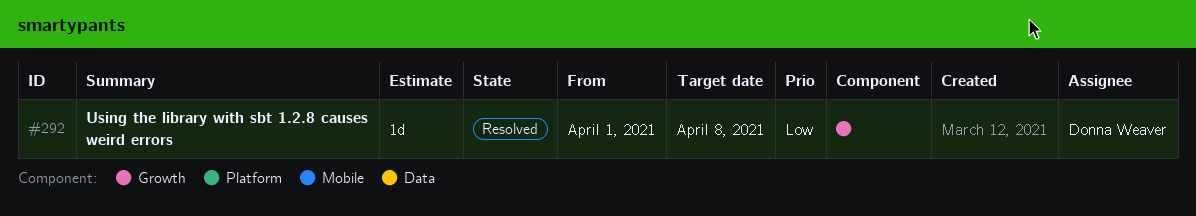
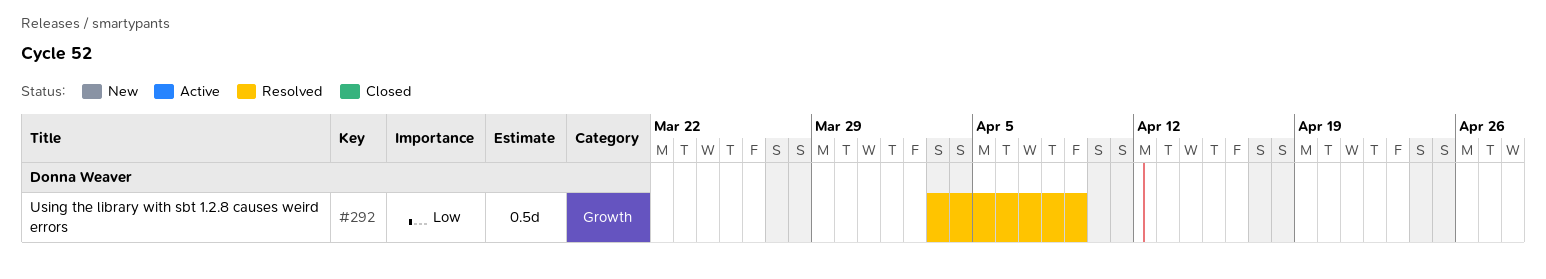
#292, estimate: 1d -> 0.5d
#292, start: Apr 1 -> Apr 3
#292, due: Apr 8 -> Apr 9

